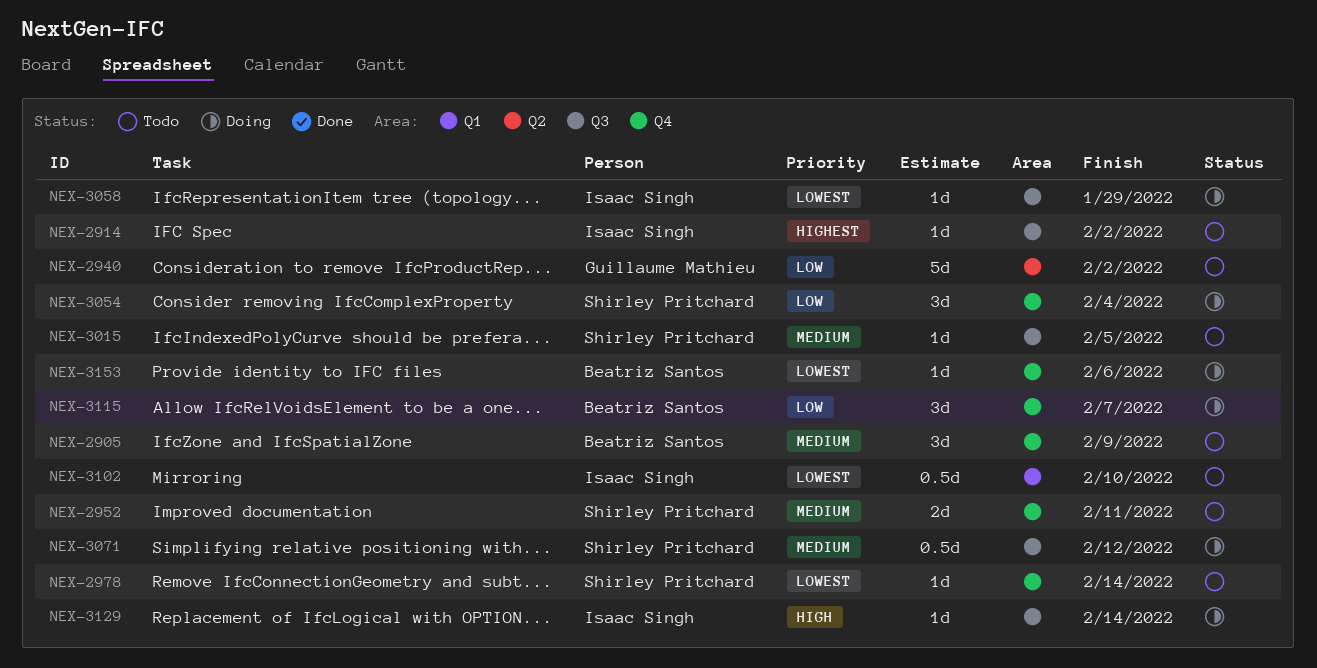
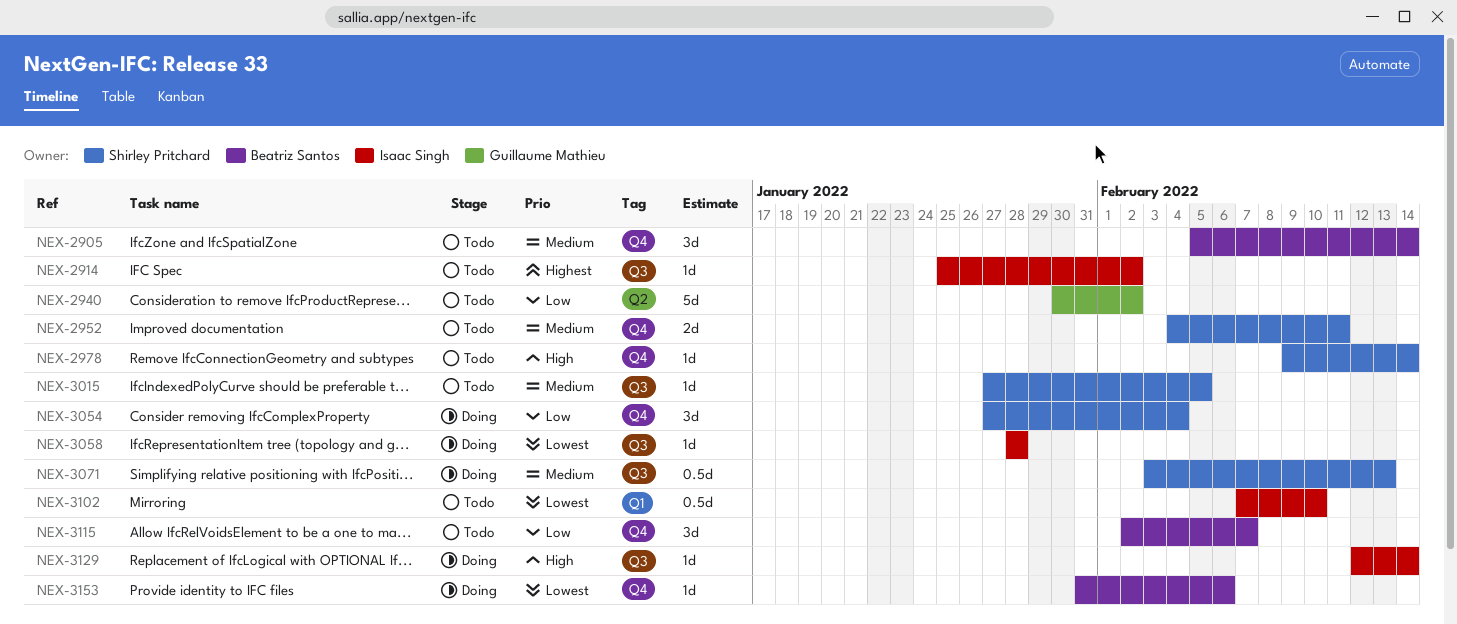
NEX-2905, due: Feb 9 -> Feb 14
NEX-2978, priority: Lowest -> High
NEX-3058, due: Jan 29 -> Jan 28
NEX-3071, due: Feb 12 -> Feb 13
NEX-3115, status: Doing -> Todo

